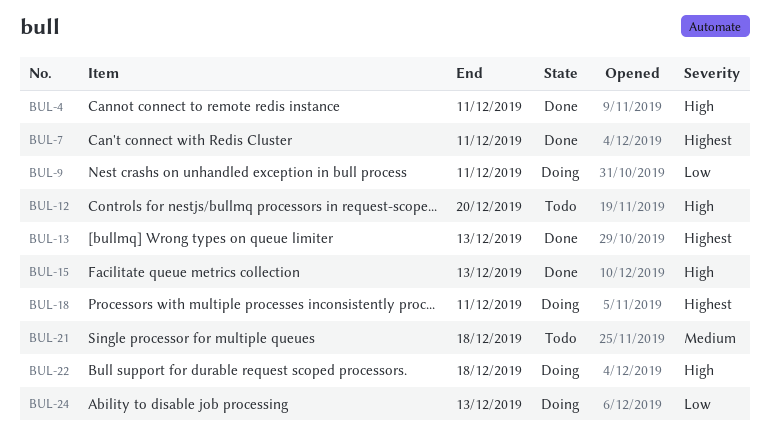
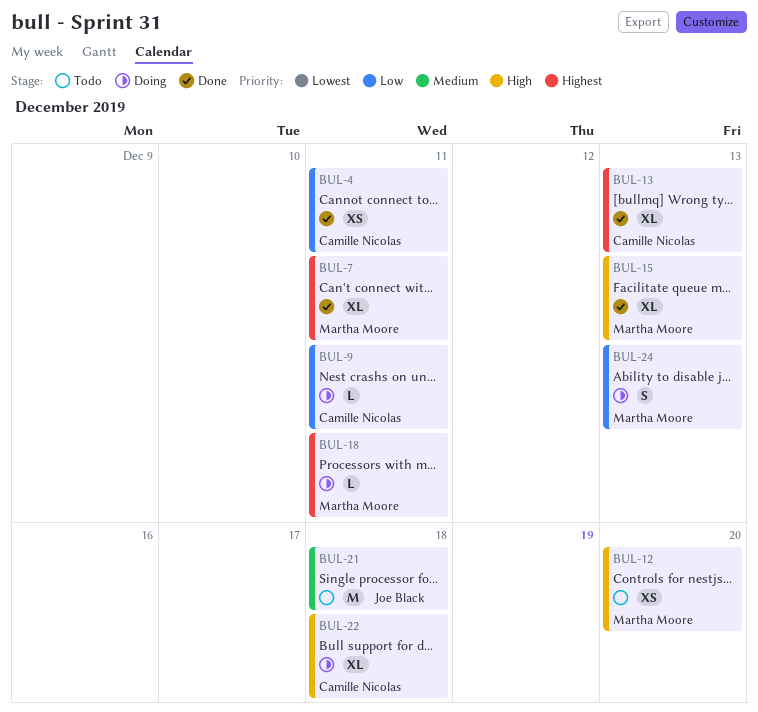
BUL-4, priority: High -> Low

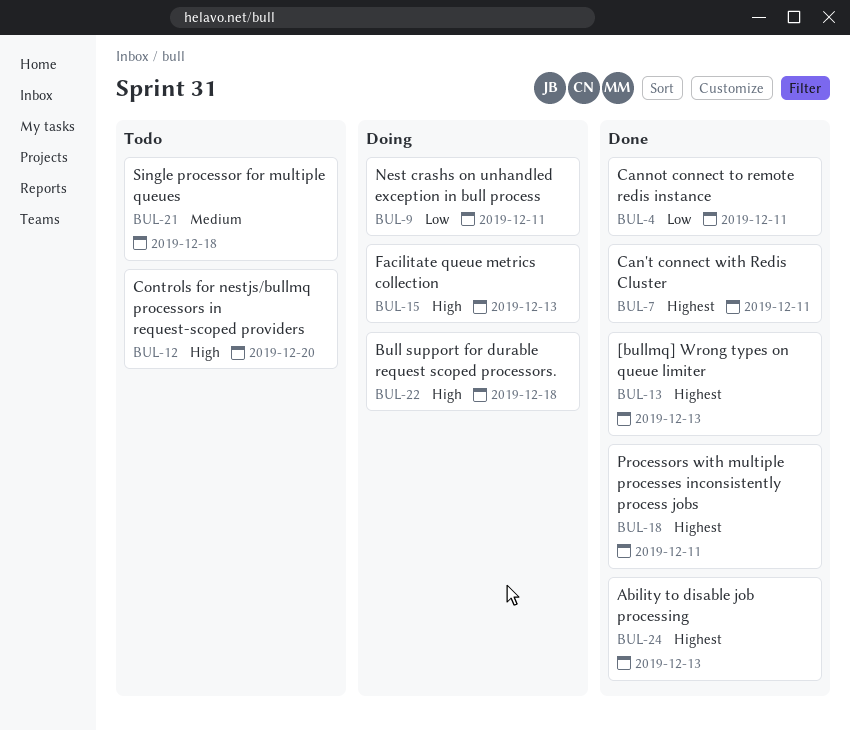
BUL-15, status: Done -> Doing
BUL-18, status: Doing -> Done
BUL-24, status: Doing -> Done
BUL-24, priority: Low -> Highest

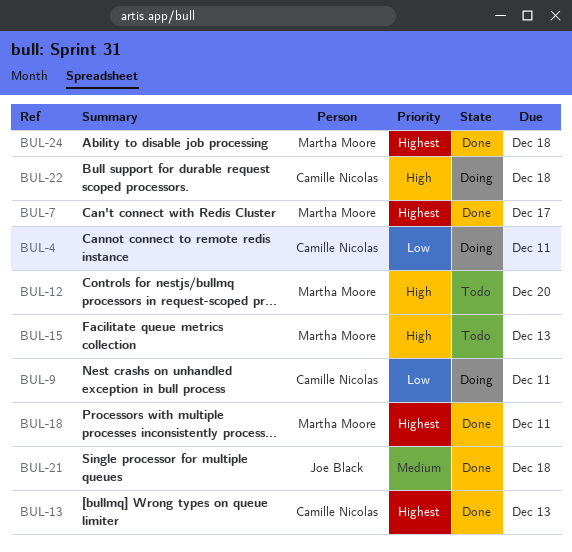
BUL-4, status: Done -> Doing
BUL-7, due: Dec 11 -> Dec 17
BUL-15, status: Doing -> Todo
BUL-21, status: Todo -> Done
BUL-24, due: Dec 13 -> Dec 18

